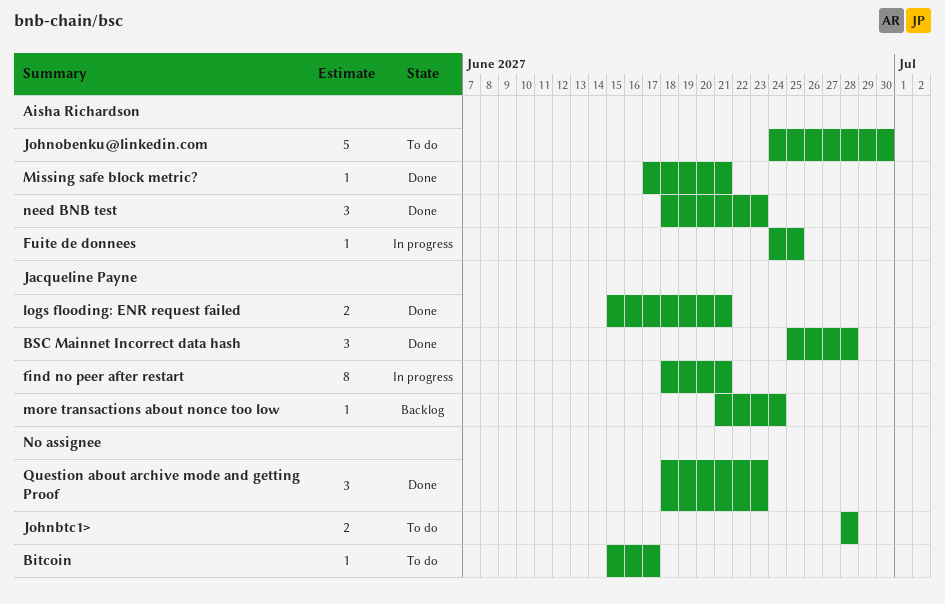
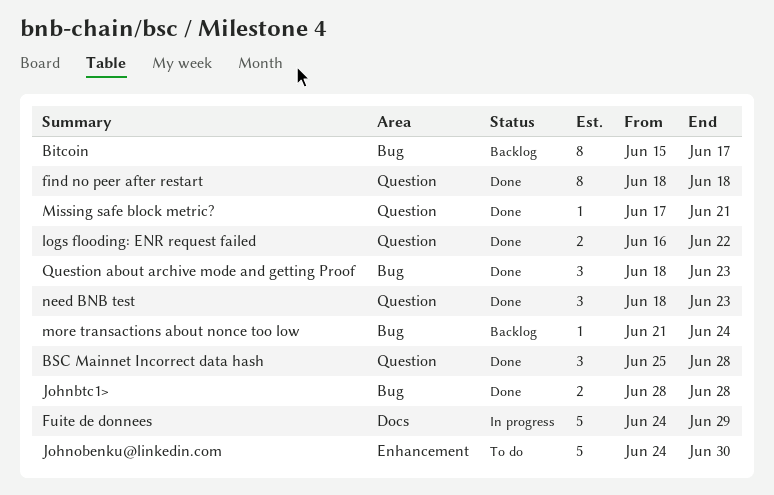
Bitcoin, status: To do -> Backlog
Bitcoin, estimate: 1 -> 8
find no peer after restart, status: In progress -> Done
find no peer after restart, due: Jun 21 -> Jun 18
Fuite de donnees, estimate: 1 -> 5
Fuite de donnees, due: Jun 25 -> Jun 29
Johnbtc1>, status: To do -> Done
logs flooding: ENR request failed, start: Jun 15 -> Jun 16
logs flooding: ENR request failed, due: Jun 21 -> Jun 22

